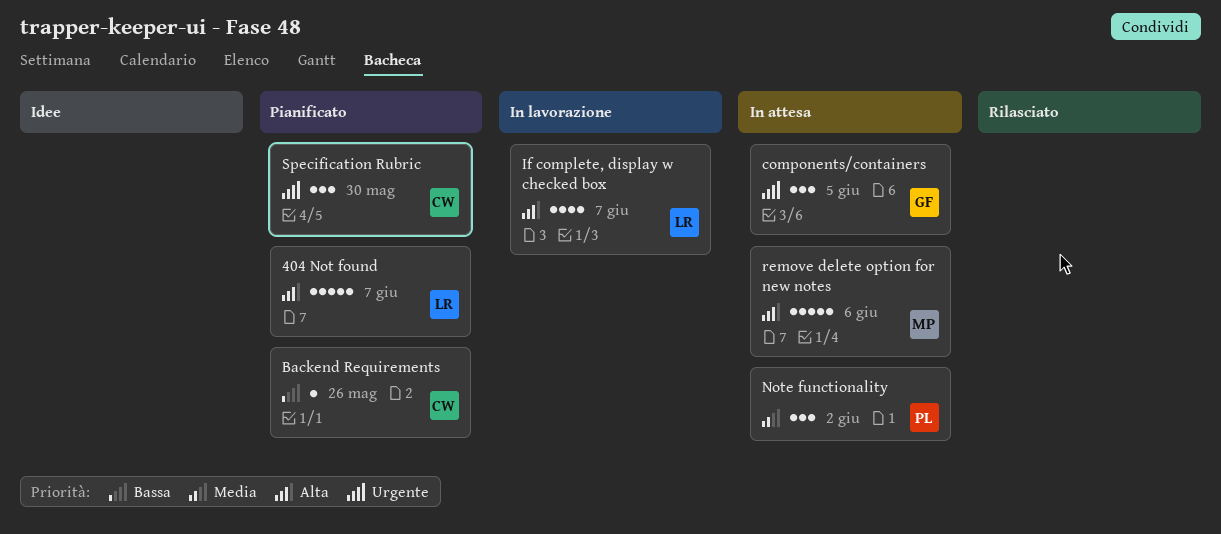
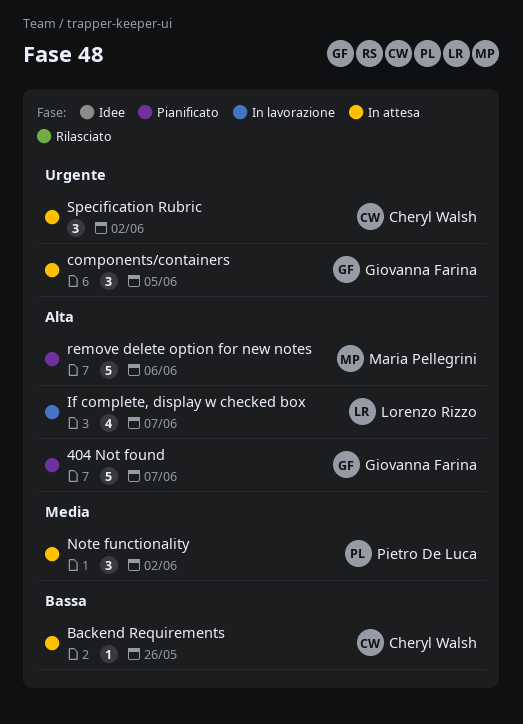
404 Not found, owner: Lorenzo Rizzo -> Giovanna Farina
Backend Requirements, status: Pianificato -> In attesa
remove delete option for new notes, status: In attesa -> Pianificato
Specification Rubric, status: Pianificato -> In attesa
Specification Rubric, due: May 30 -> Jun 2

